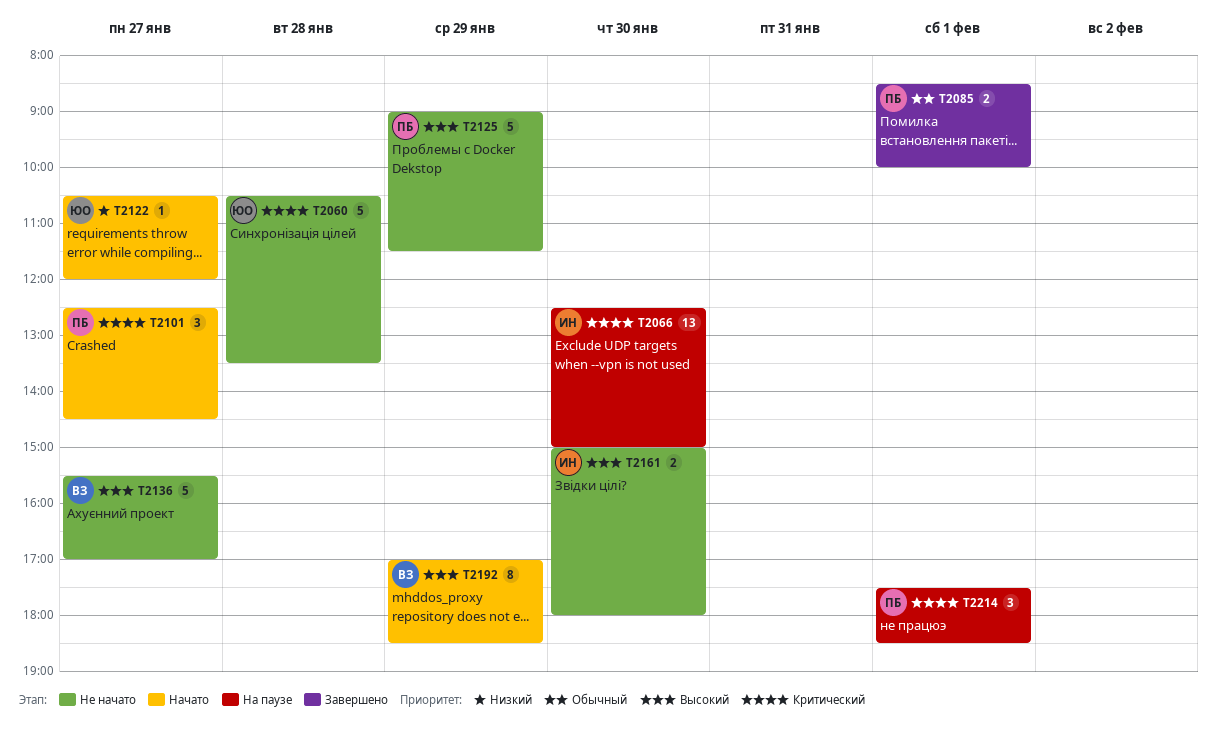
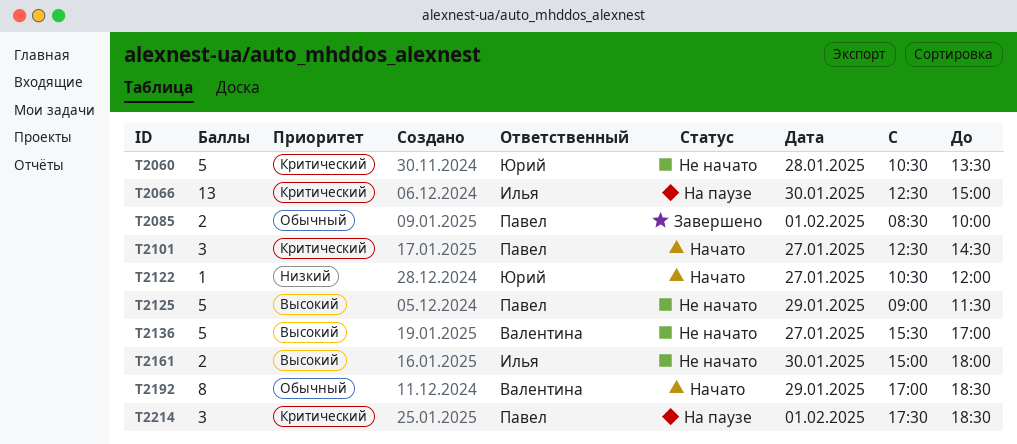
T2192, priority: Высокий -> Обычный

